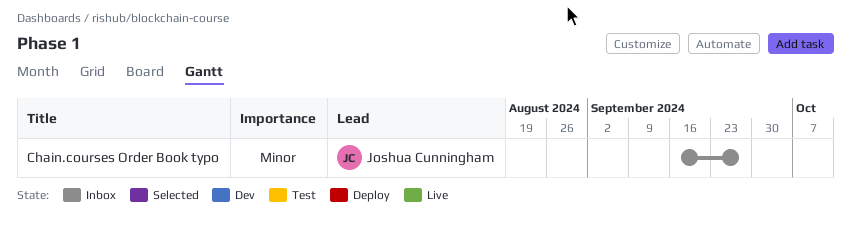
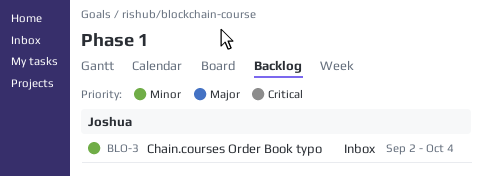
Chain.courses Order Book typo, start: Sep 16 -> Sep 2
Chain.courses Order Book typo, due: Sep 27 -> Oct 4

